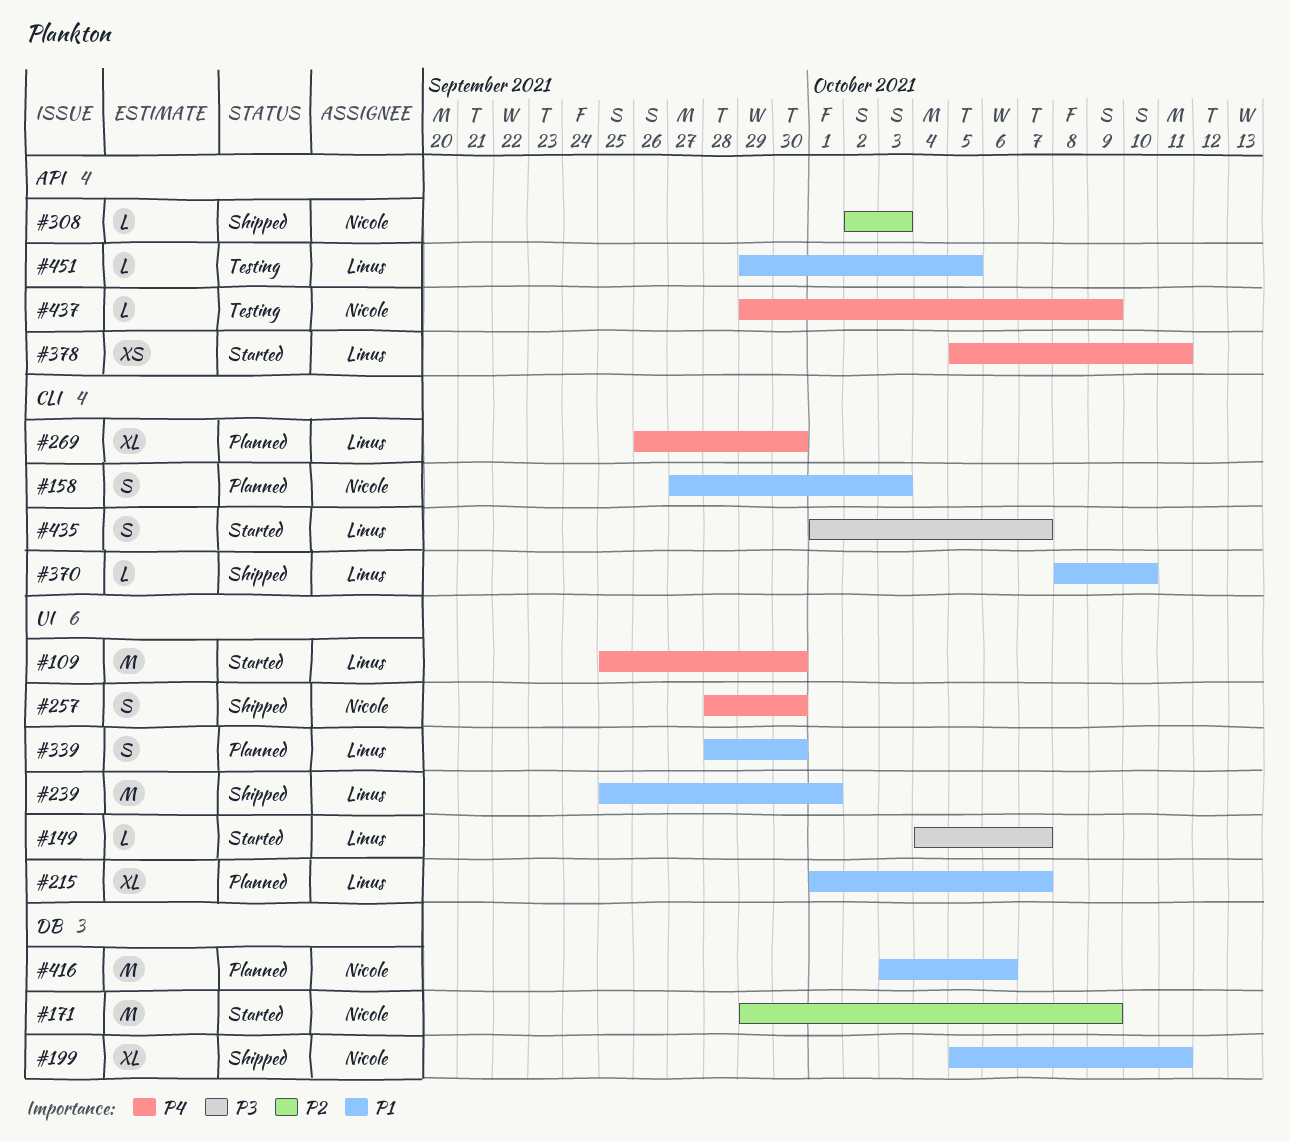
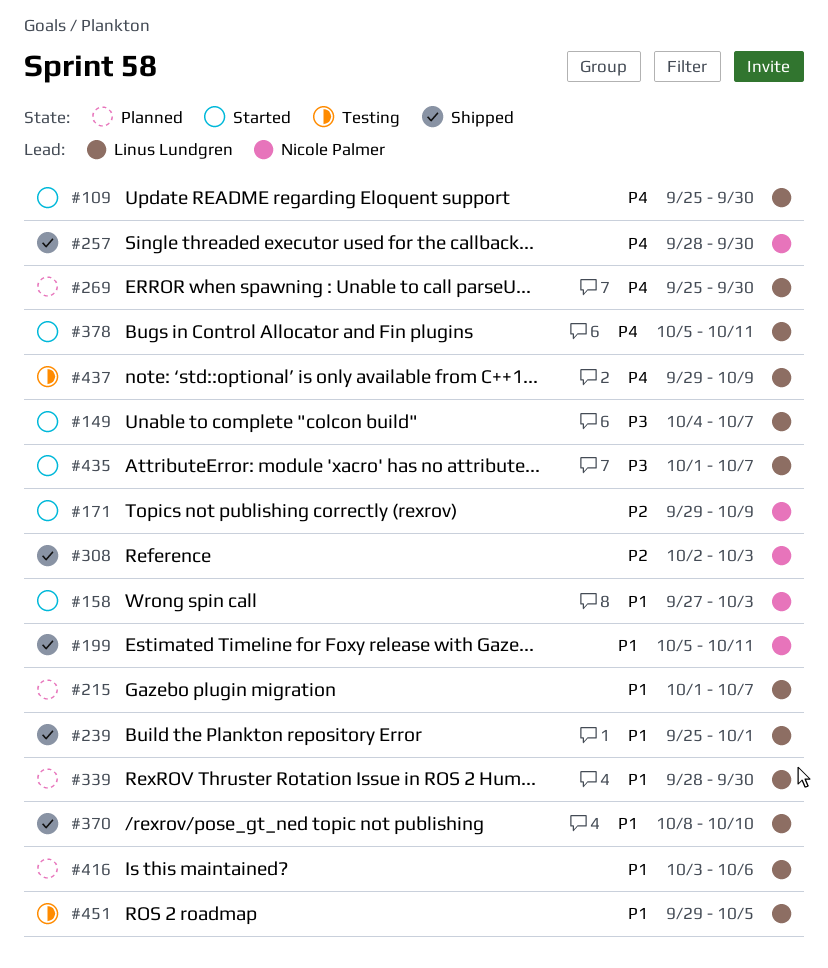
#158, status: Planned -> Started
#269, start: Sep 26 -> Sep 25
#416, owner: Nicole Palmer -> Linus Lundgren
#437, owner: Nicole Palmer -> Linus Lundgren

